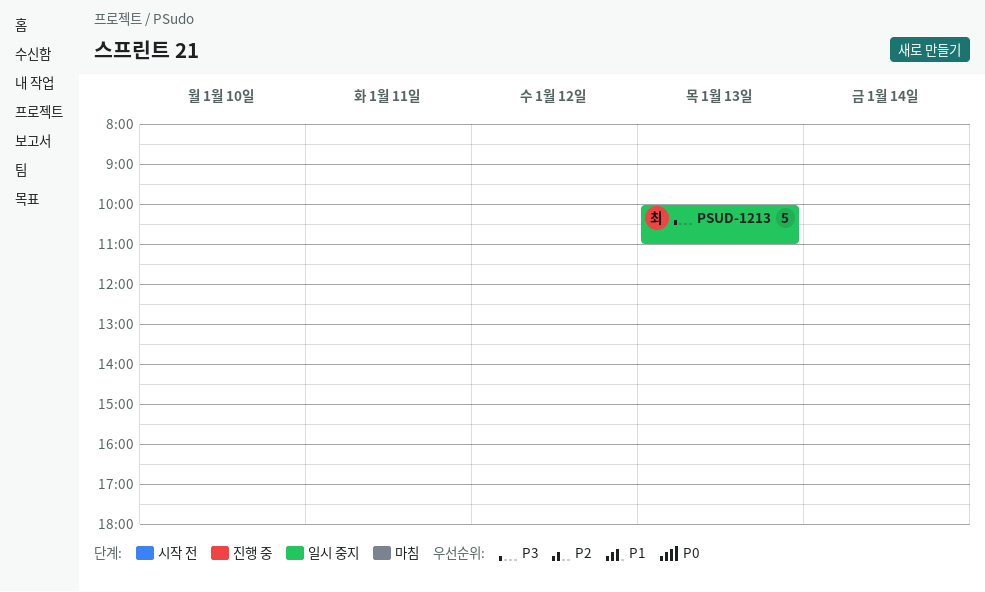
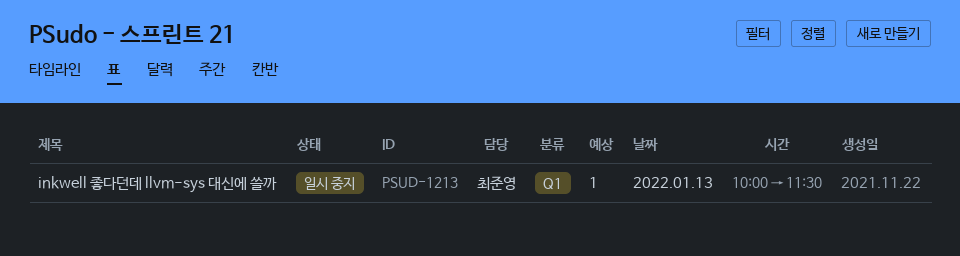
PSUD-1213, estimate: 5 -> 1
PSUD-1213, ends: 11:00 -> 11:30

